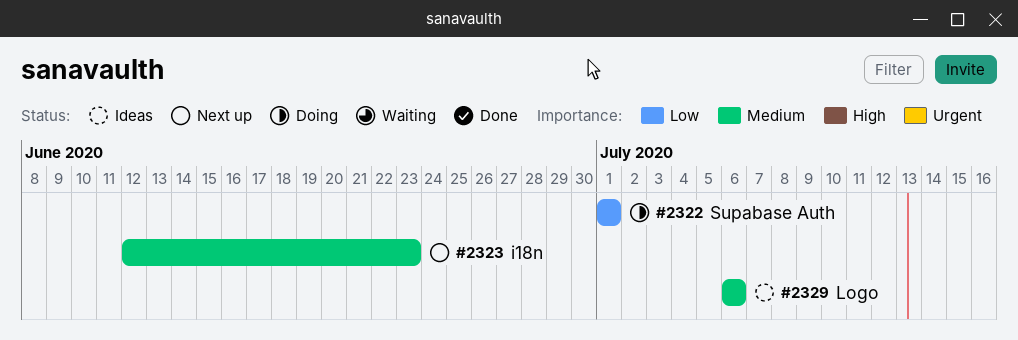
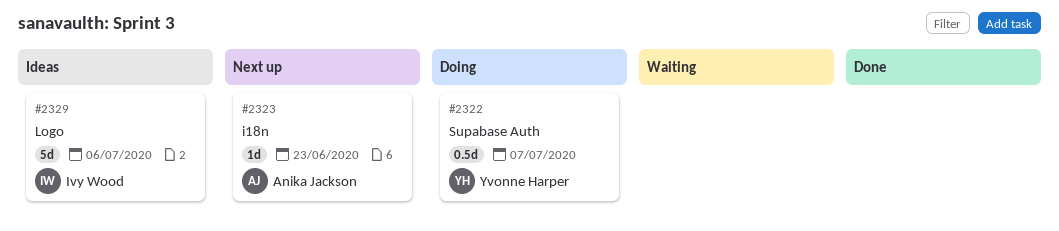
#2322, due: Jul 1 -> Jul 7

